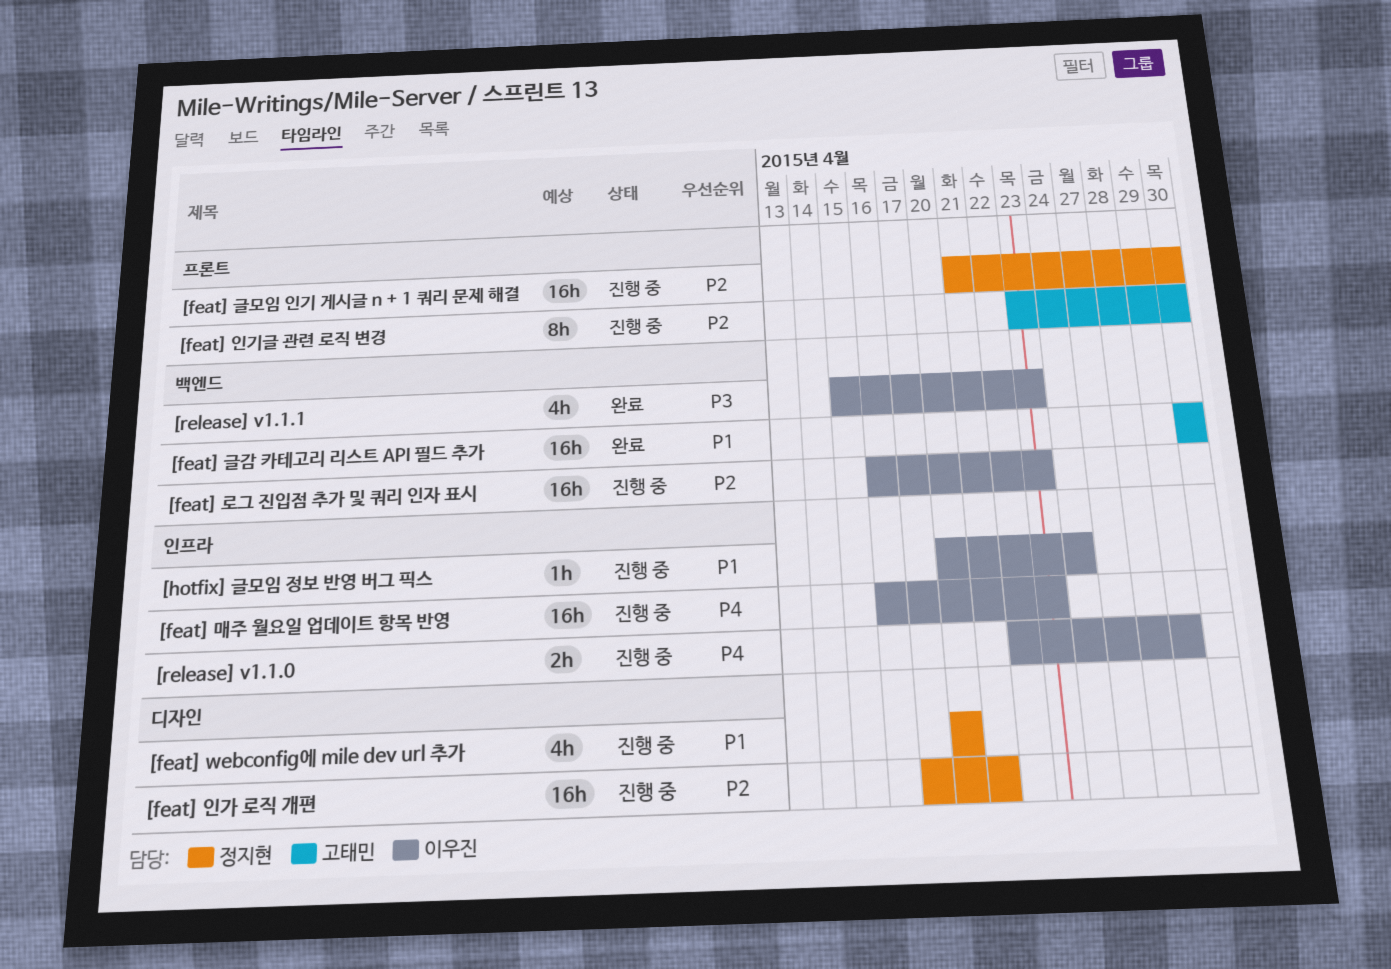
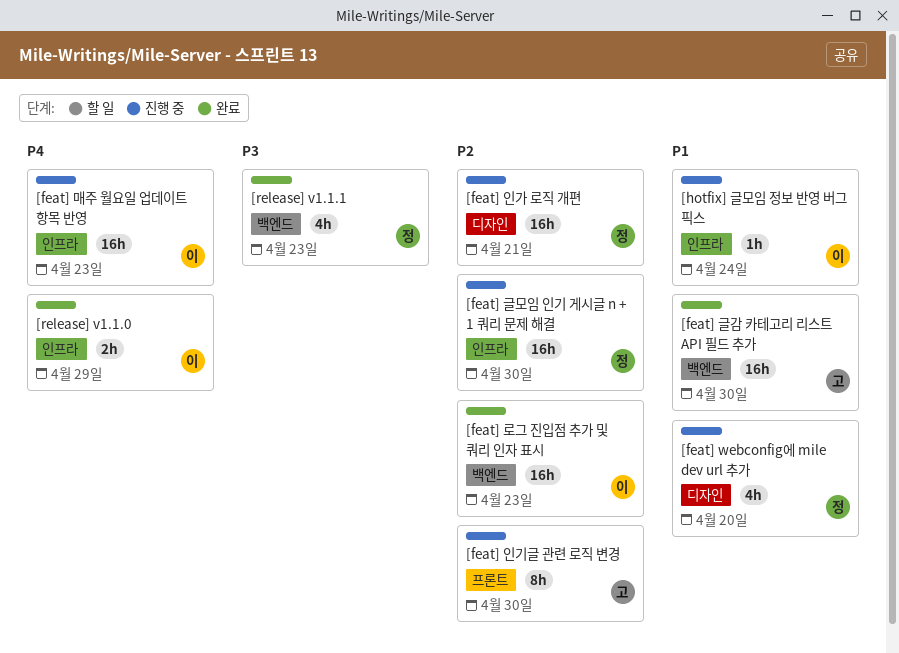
[feat] 글모임 인기 게시글 n + 1 쿼리 문제 해결, label: 프론트 -> 인프라
[feat] 로그 진입점 추가 및 쿼리 인자 표시, status: 진행 중 -> 완료
[release] v1.1.0, status: 진행 중 -> 완료
[release] v1.1.1, owner: 이우진 -> 정지현

